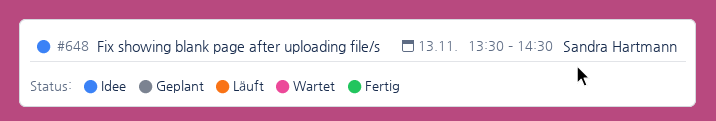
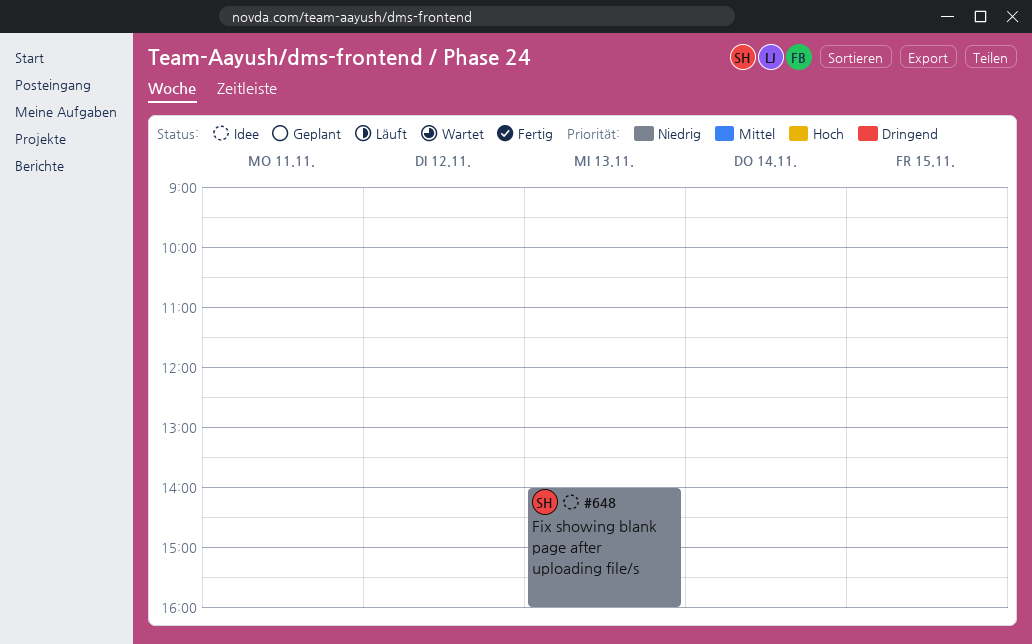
#648, begins: 13:30 -> 14:00
#648, ends: 14:30 -> 16:00

